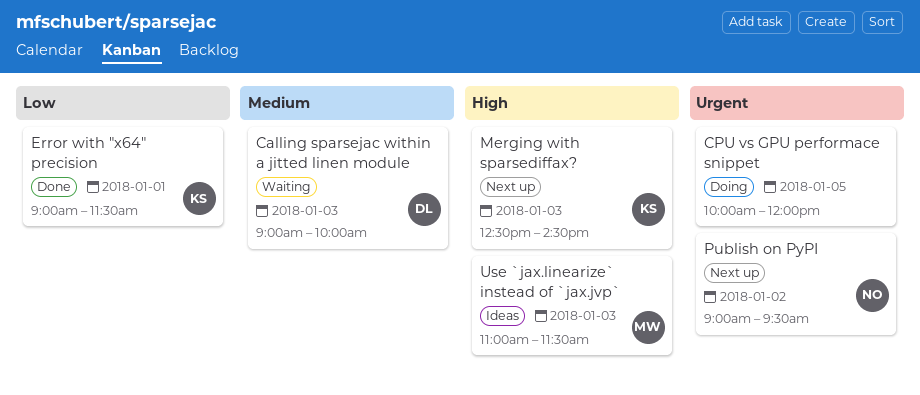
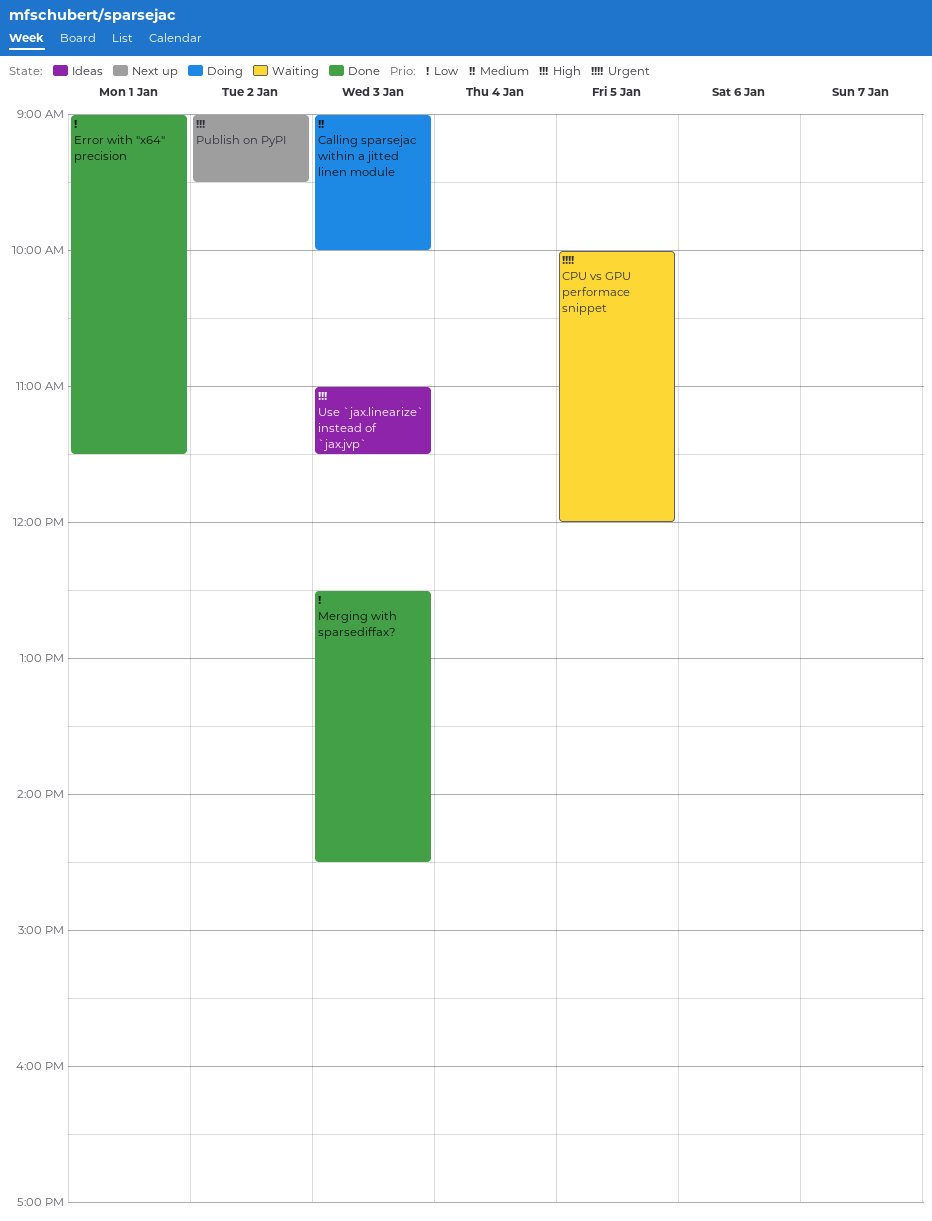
Calling sparsejac within a jitted linen module, status: Waiting -> Doing
CPU vs GPU performace snippet, status: Doing -> Waiting
Merging with sparsediffax?, status: Next up -> Done
Merging with sparsediffax?, priority: High -> Low
Publish on PyPI, priority: Urgent -> High

